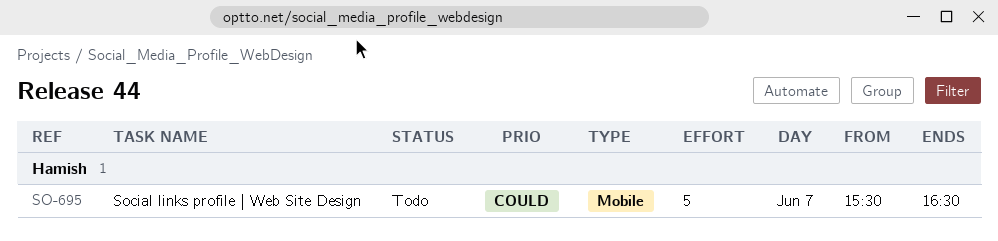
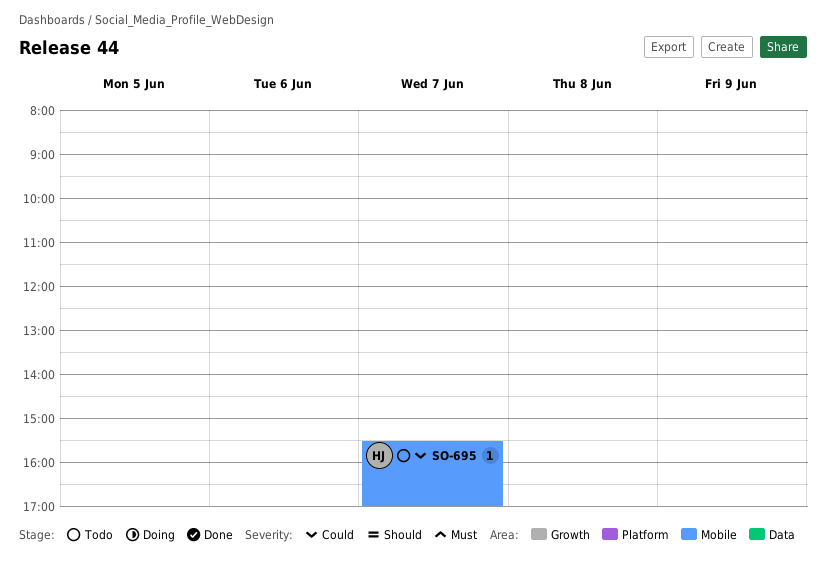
SO-695, estimate: 5 -> 1
SO-695, ends: 16:30 -> 17:00

